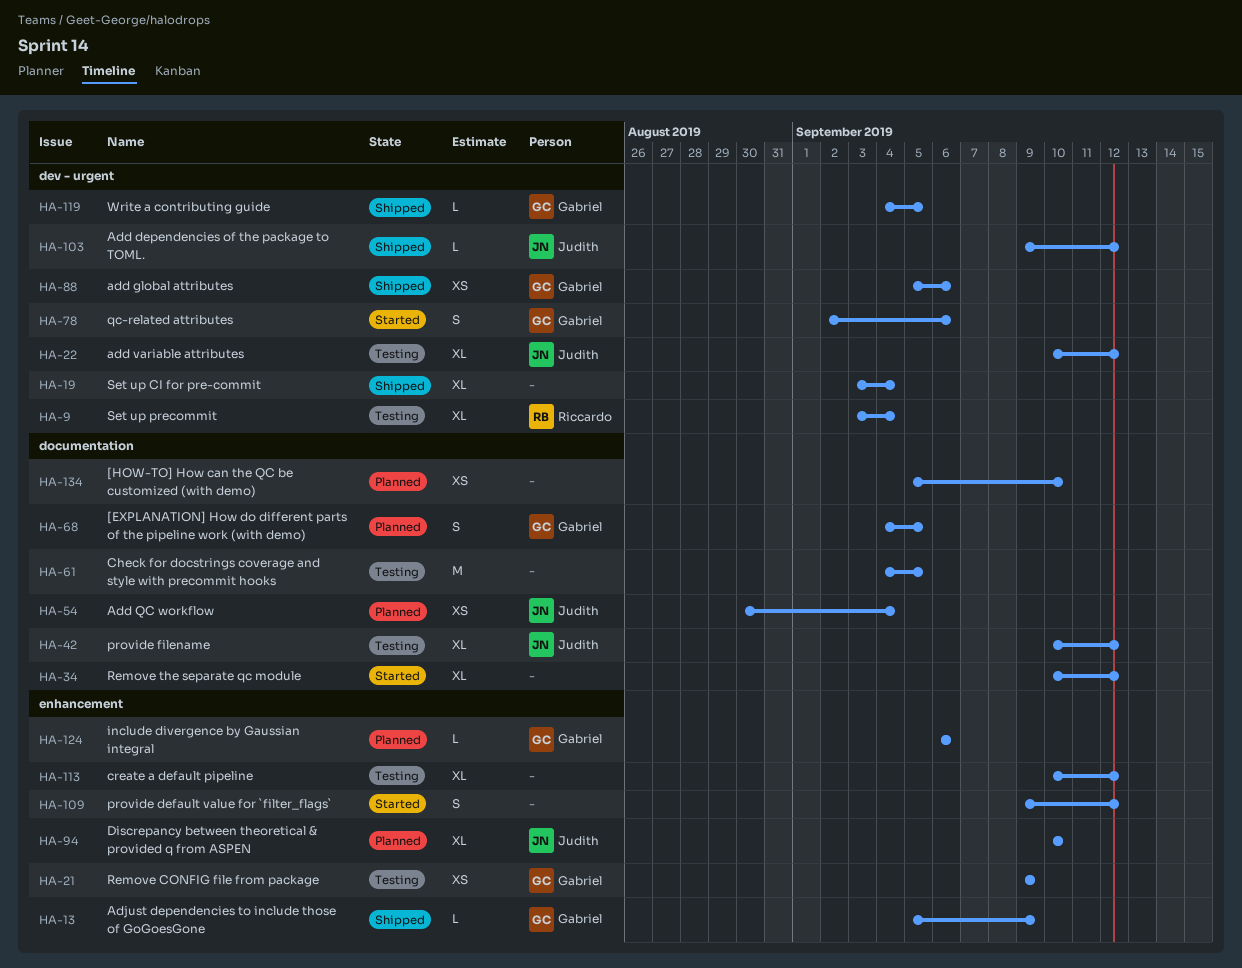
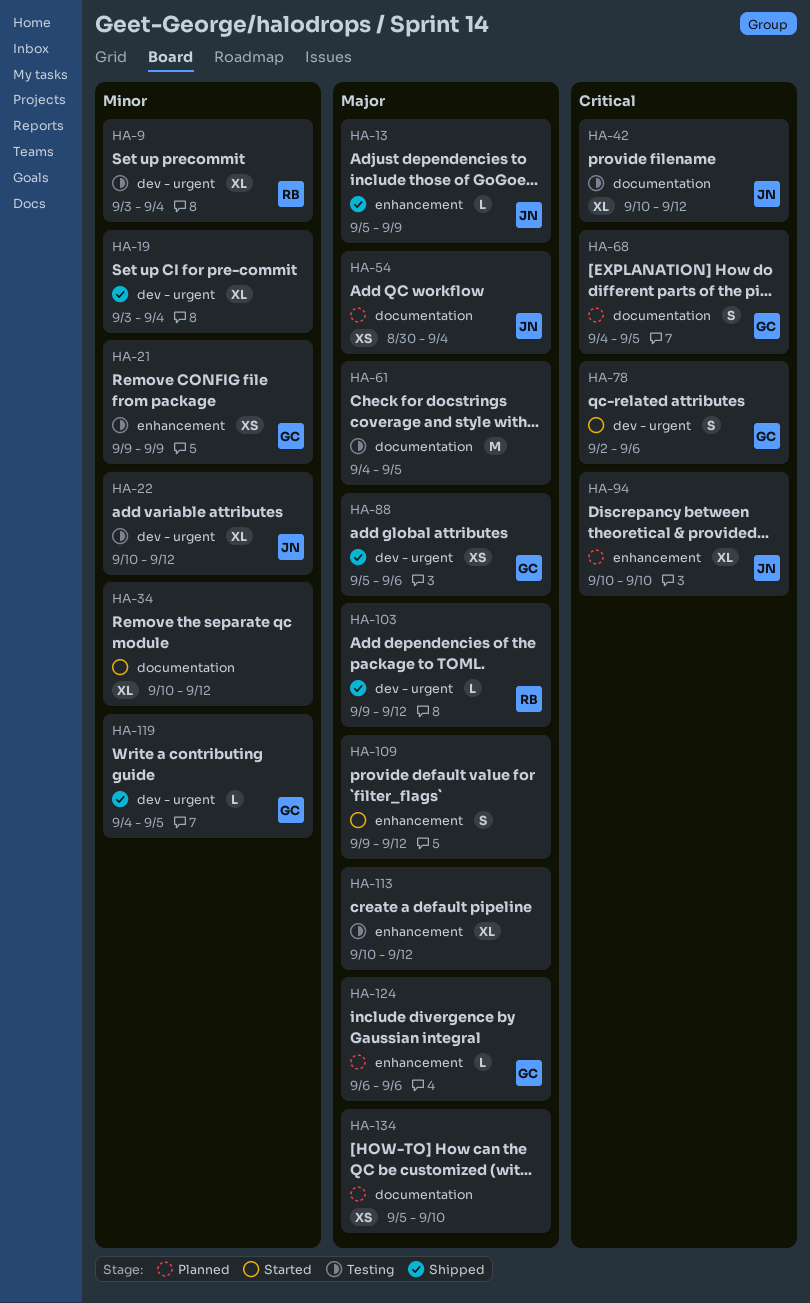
HA-13, owner: Gabriel -> Judith
HA-103, owner: Judith -> Riccardo

